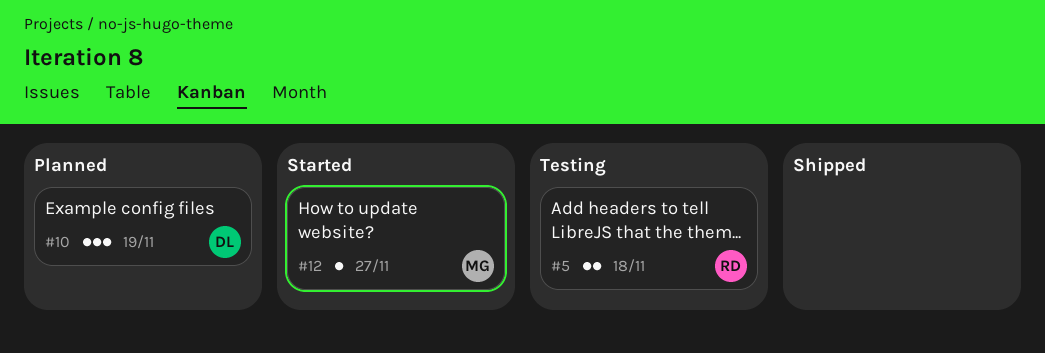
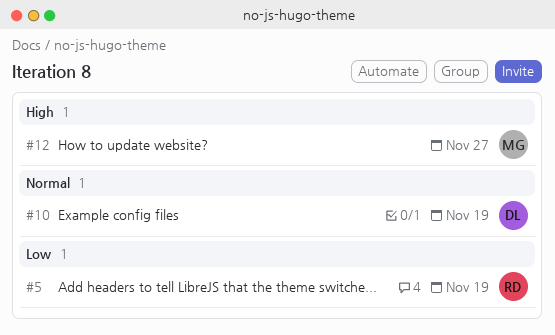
#5, due: Nov 18 -> Nov 19

